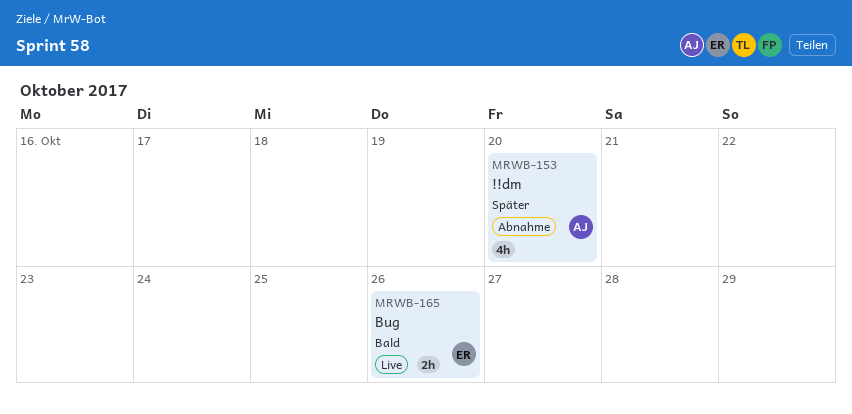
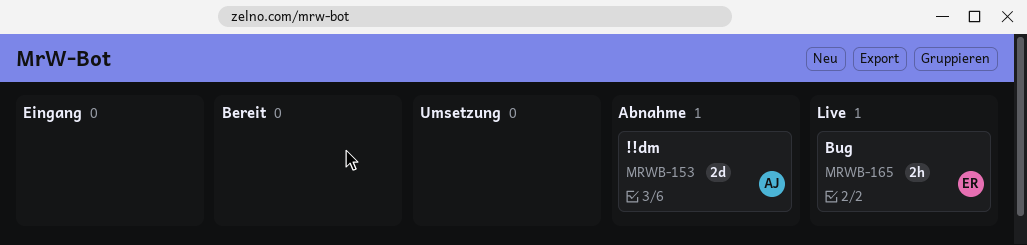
MRWB-153, estimate: 4h -> 2d

